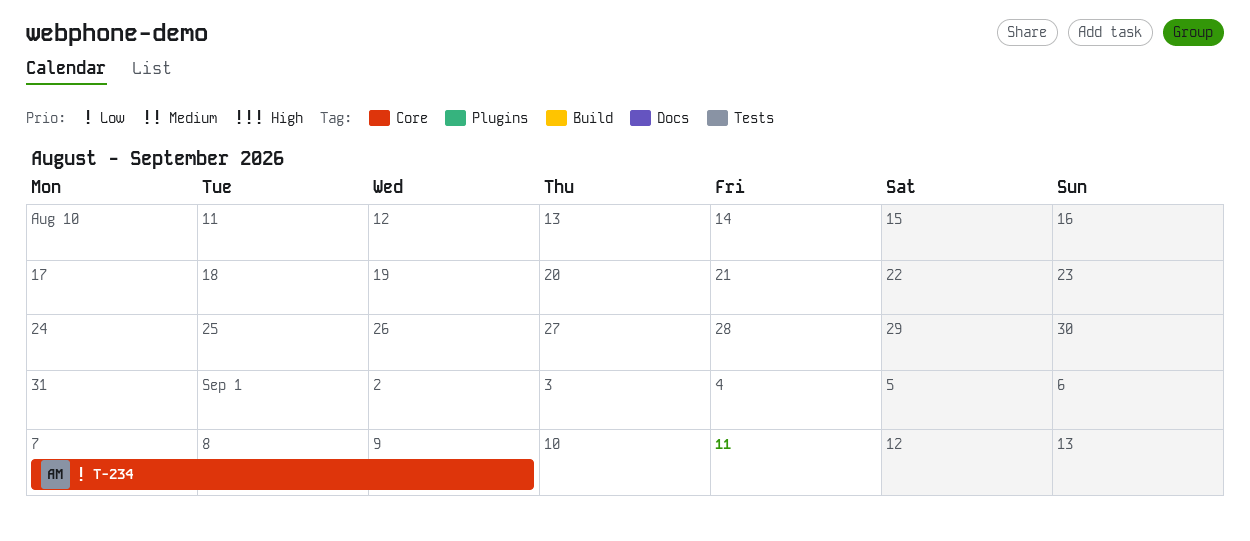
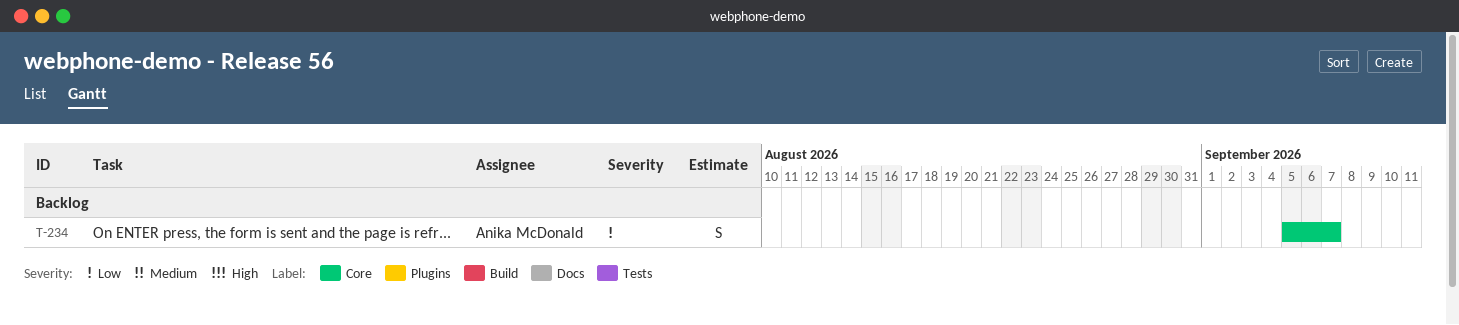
T-234, start: Sep 7 -> Sep 5
T-234, due: Sep 9 -> Sep 7

